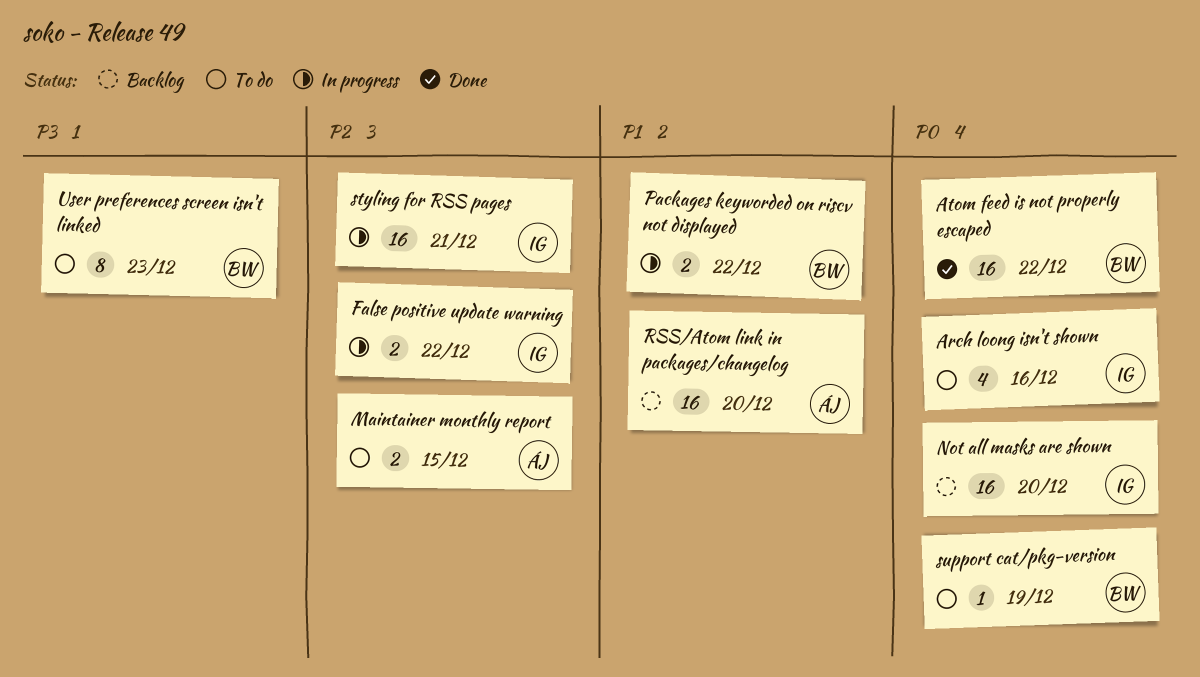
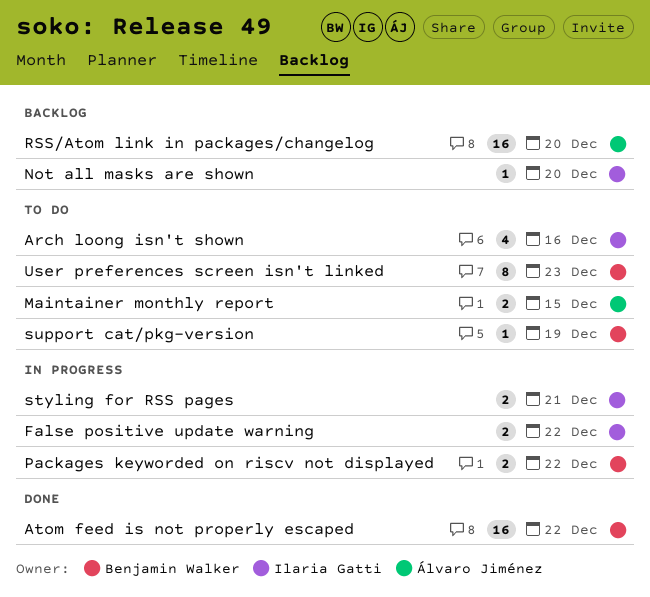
Not all masks are shown, estimate: 16 -> 1
styling for RSS pages, estimate: 16 -> 2

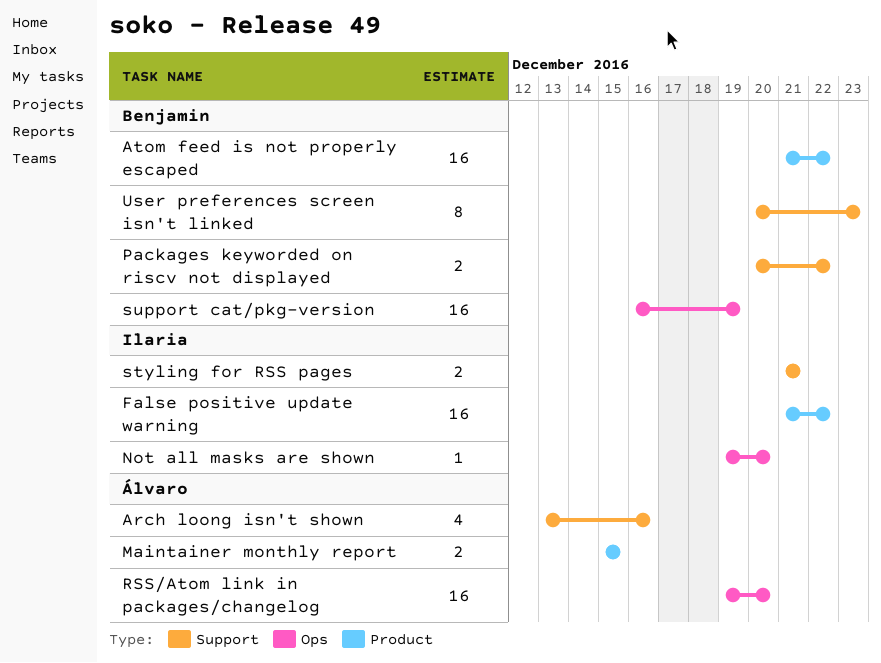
Arch loong isn't shown, owner: Ilaria Gatti -> Álvaro Jiménez
False positive update warning, estimate: 2 -> 16
support cat/pkg-version, estimate: 1 -> 16

